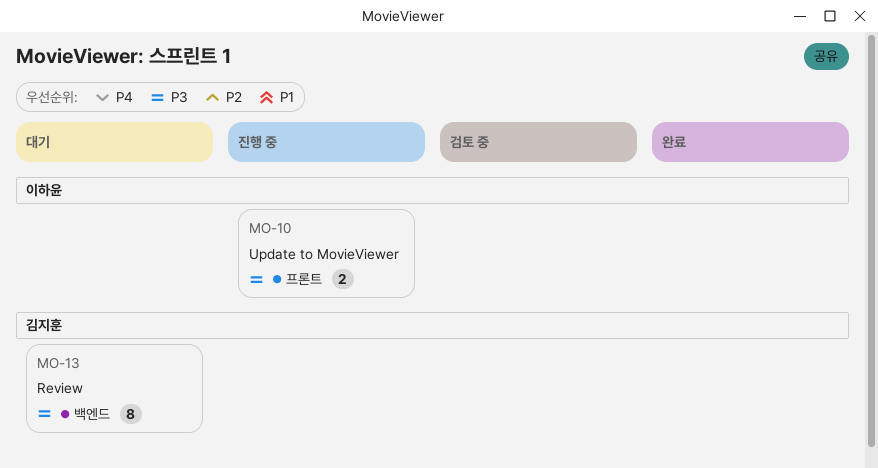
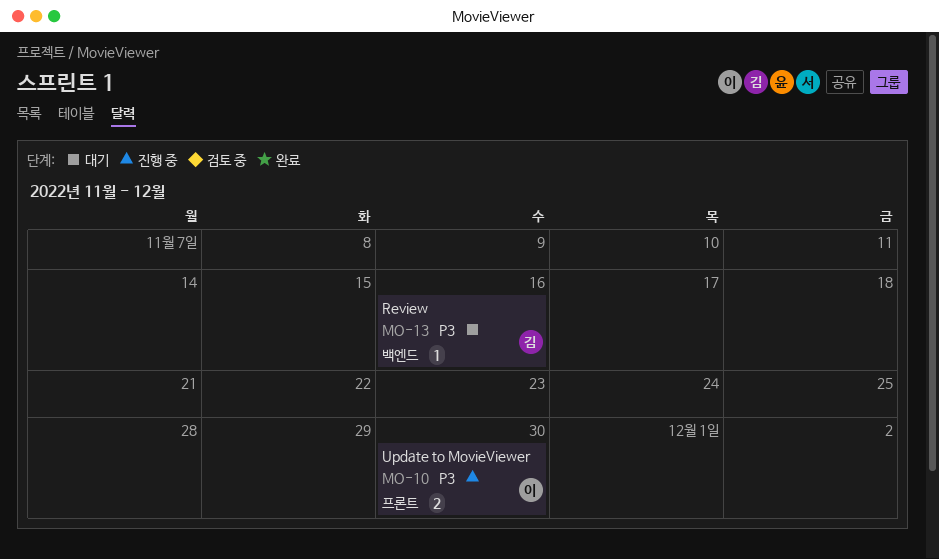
MO-13, estimate: 8 -> 1

